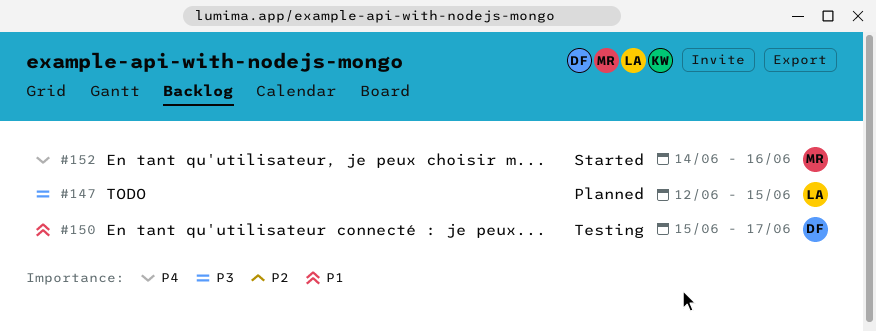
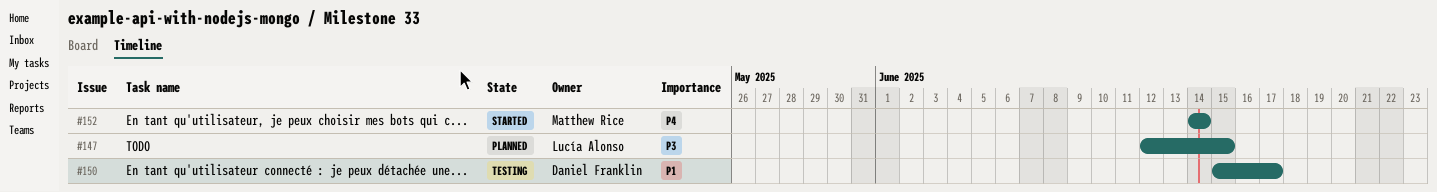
#152, due: Jun 16 -> Jun 14

